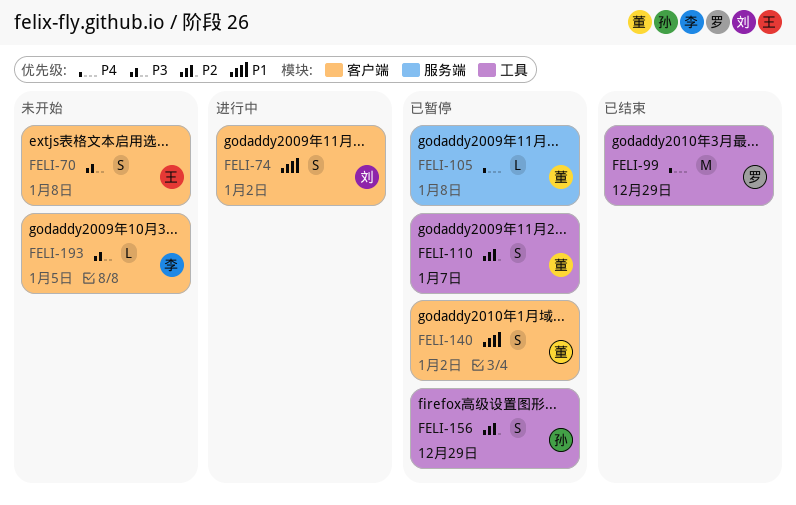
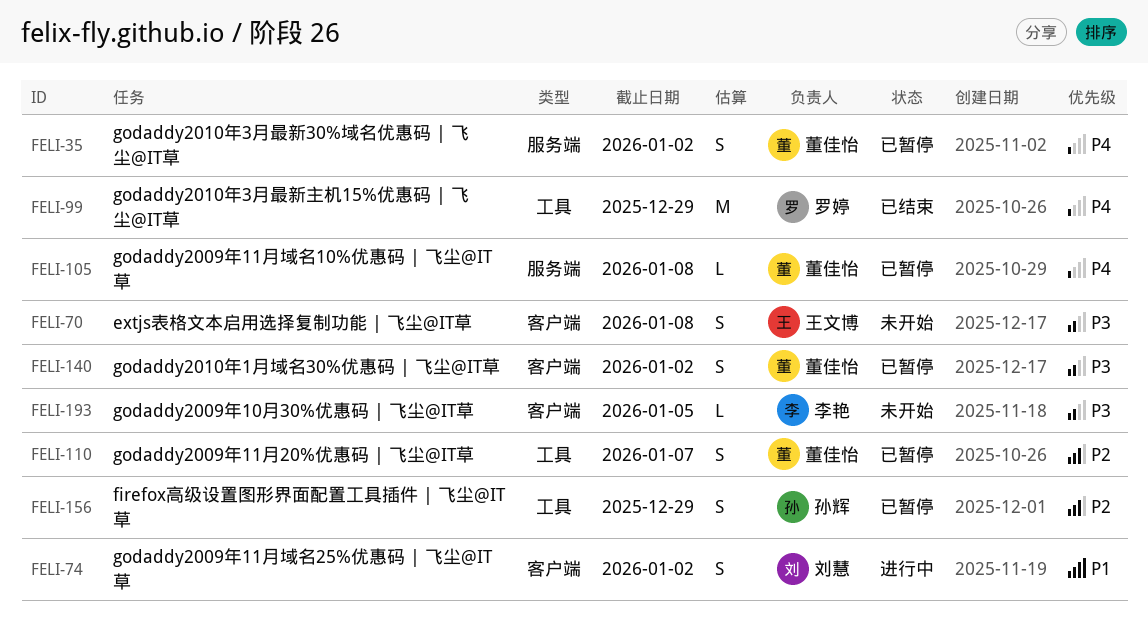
FELI-35: none -> present
FELI-140, priority: P1 -> P3

